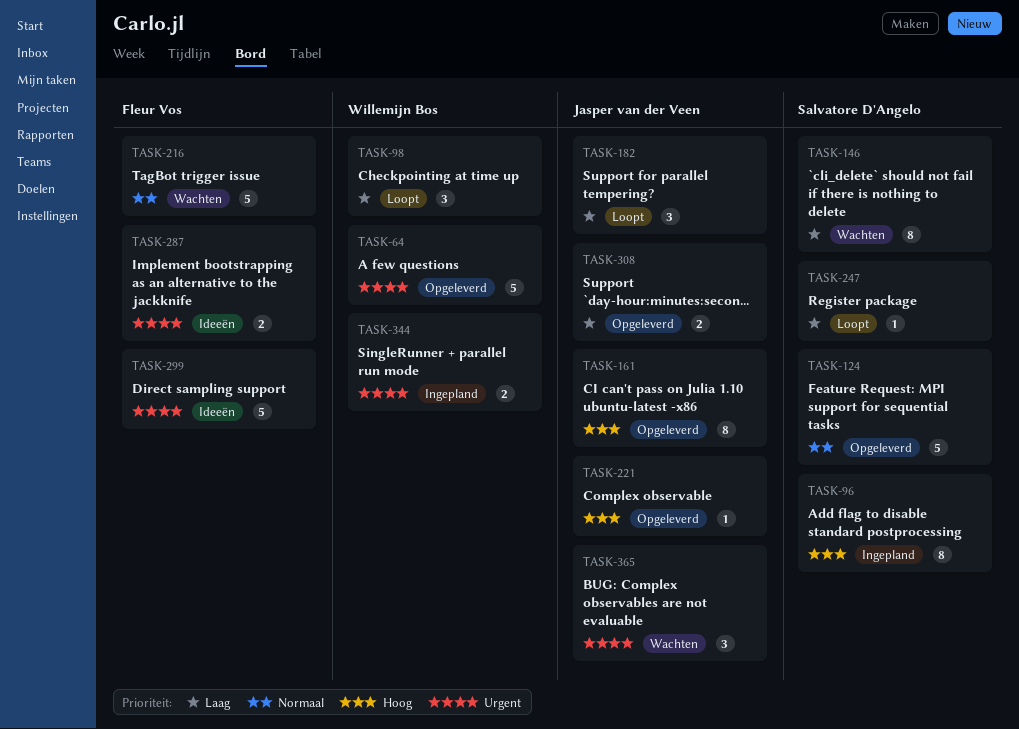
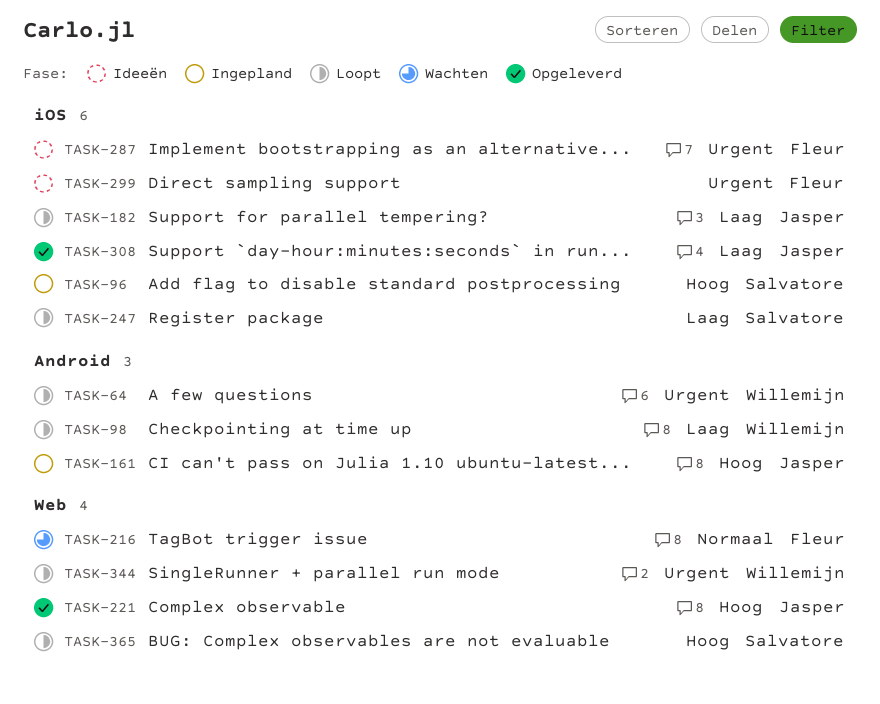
TASK-64, status: Opgeleverd -> Loopt
TASK-124: present -> none
TASK-146: present -> none
TASK-161, status: Opgeleverd -> Ingepland
TASK-344, status: Ingepland -> Loopt
TASK-365, status: Wachten -> Loopt
TASK-365, owner: Jasper van der Veen -> Salvatore D'Angelo
TASK-365, priority: Urgent -> Hoog

